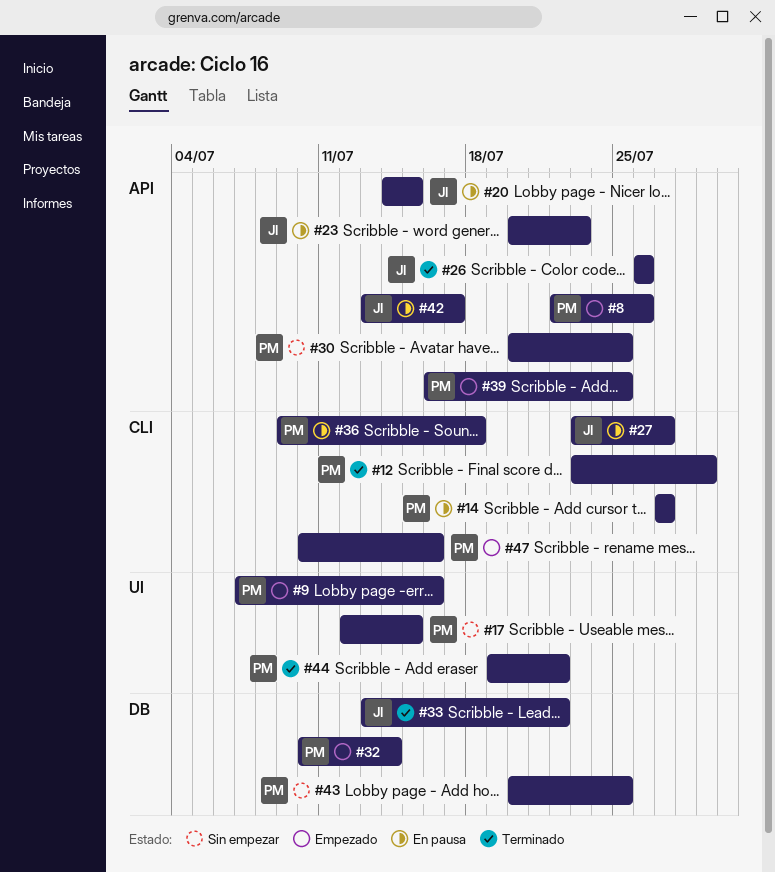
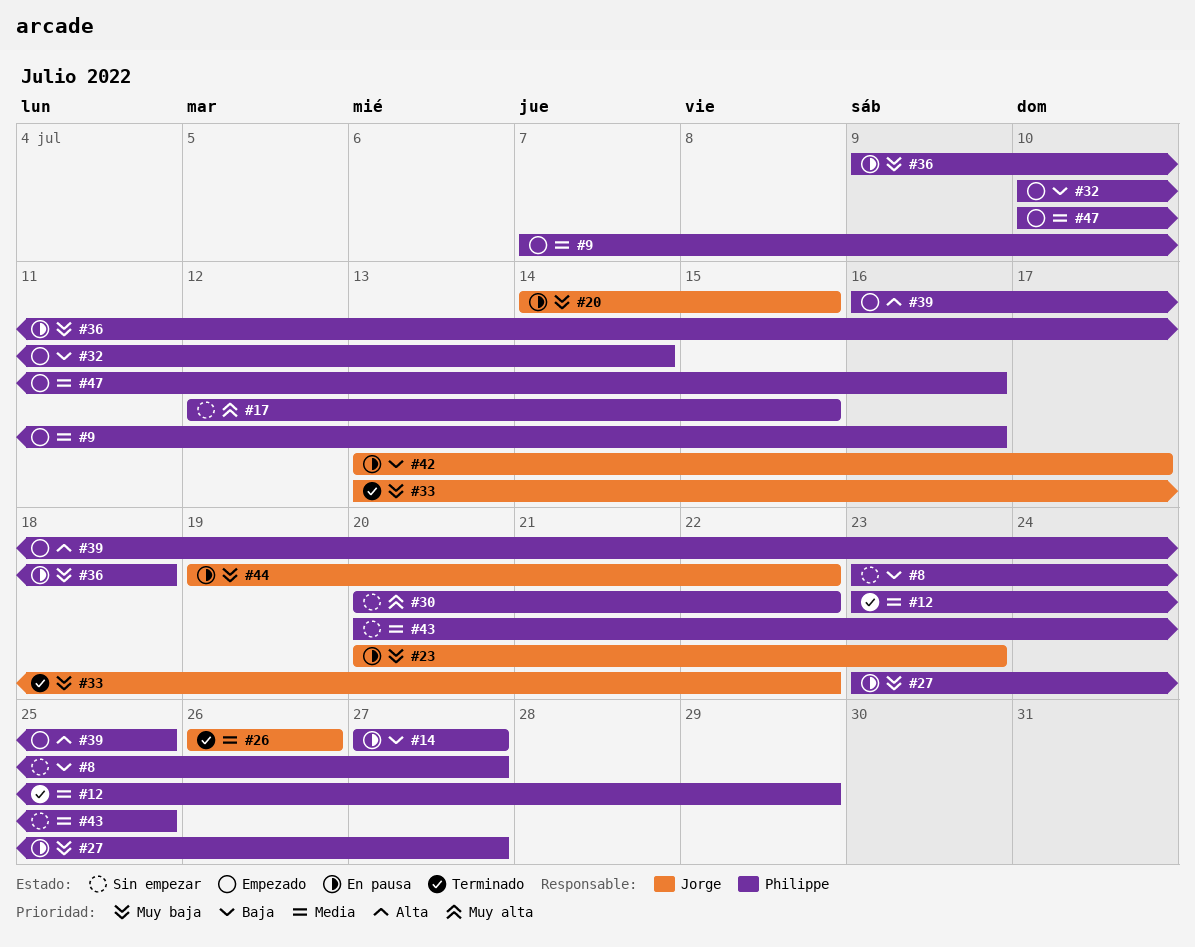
#8, status: Empezado -> Sin empezar
#8, start: Jul 22 -> Jul 23
#8, due: Jul 26 -> Jul 27
#27, owner: Jorge -> Philippe
#30, due: Jul 25 -> Jul 22
#44, status: Terminado -> En pausa
#44, owner: Philippe -> Jorge

